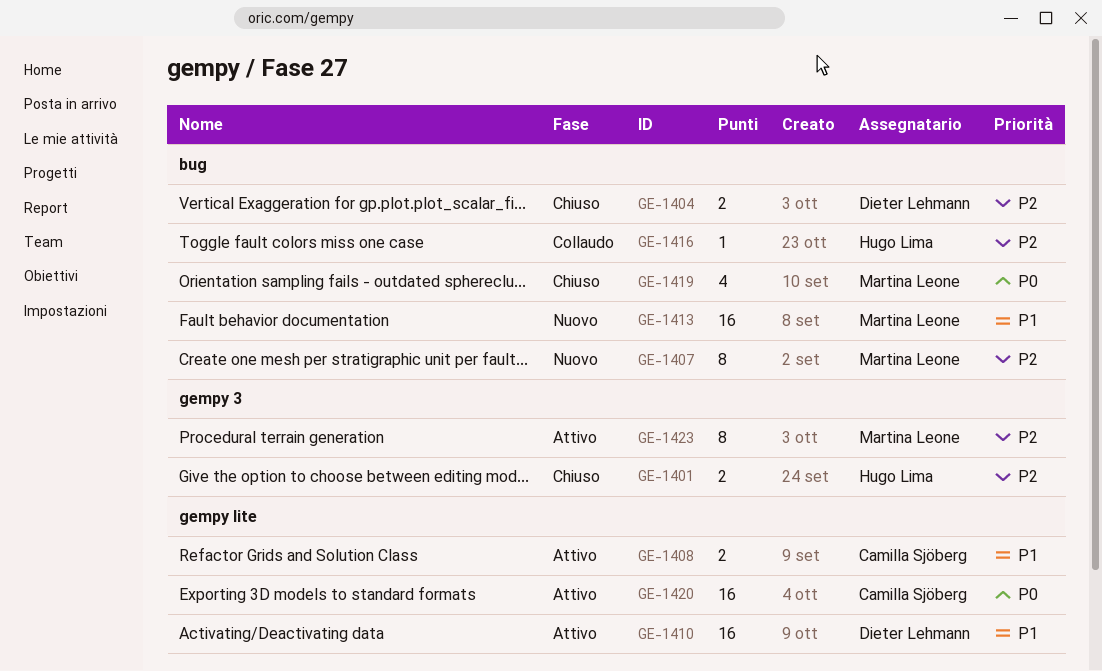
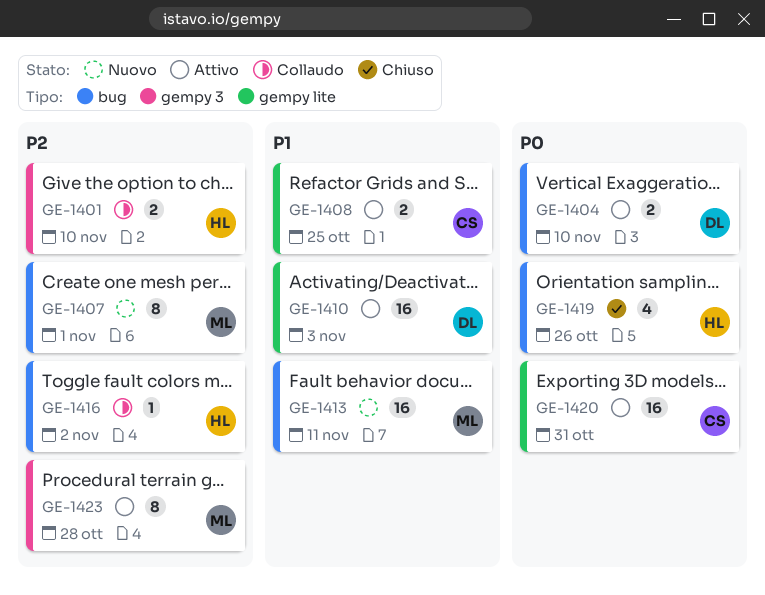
GE-1401, status: Chiuso -> Collaudo
GE-1404, status: Chiuso -> Attivo
GE-1404, priority: P2 -> P0
GE-1419, owner: Martina Leone -> Hugo Lima

